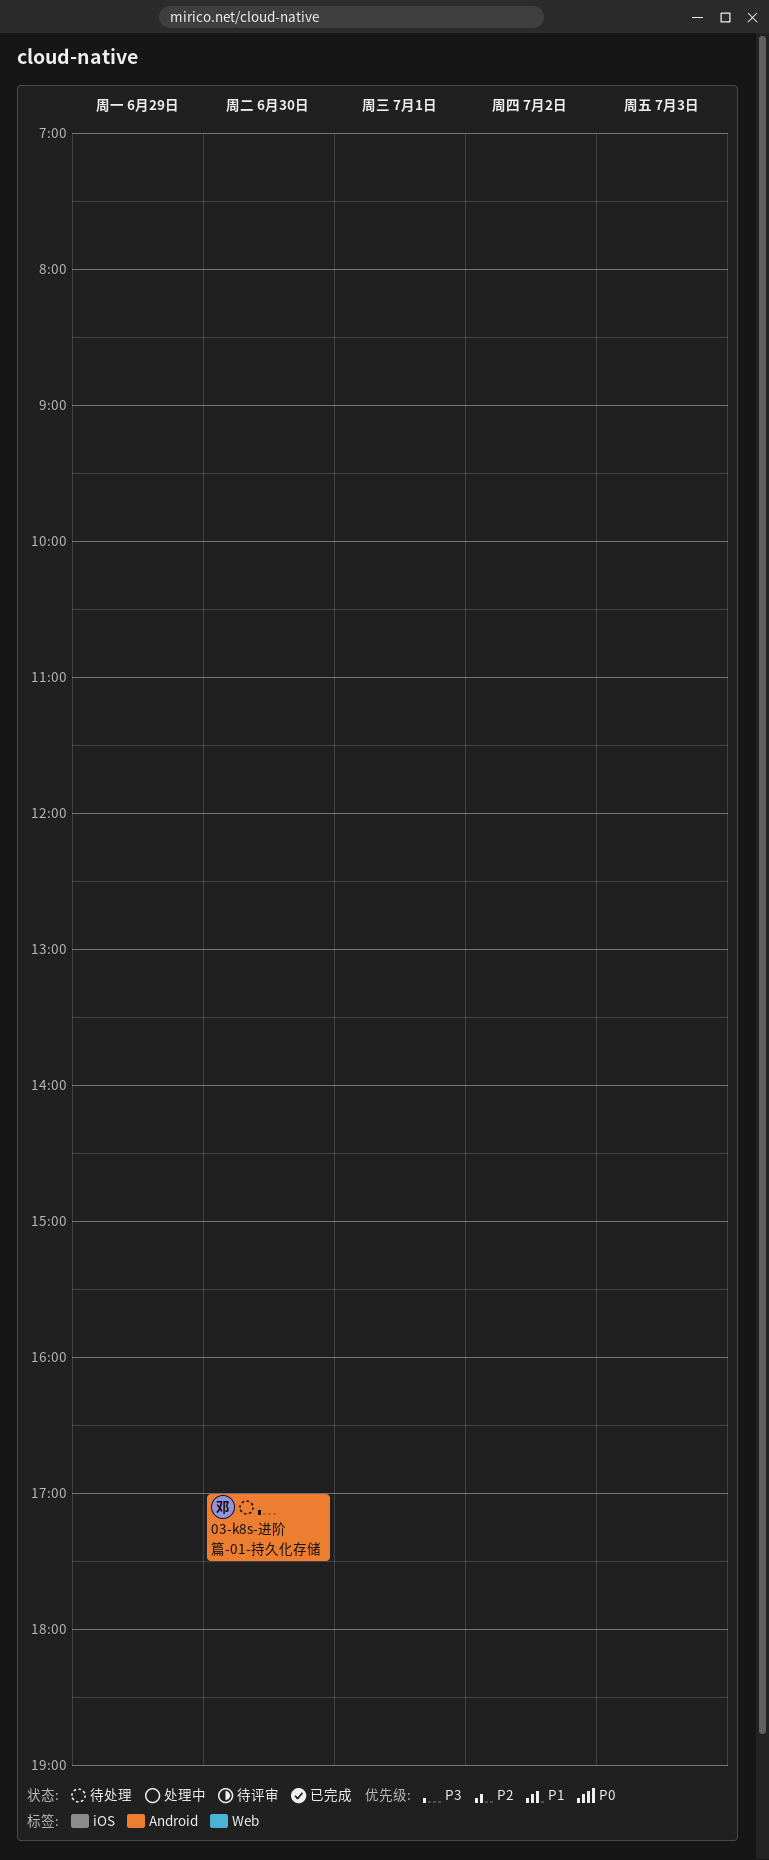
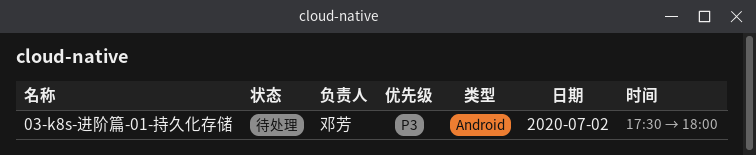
03-k8s-进阶篇-01-持久化存储, day: Jun 30 -> Jul 2
03-k8s-进阶篇-01-持久化存储, begins: 17:00 -> 17:30
03-k8s-进阶篇-01-持久化存储, ends: 17:30 -> 18:00

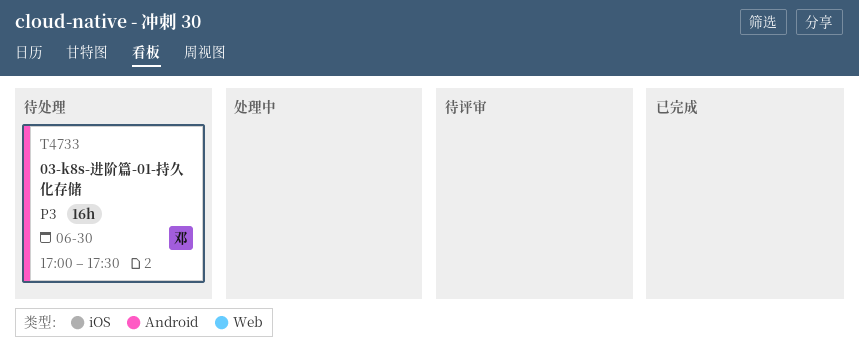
03-k8s-进阶篇-01-持久化存储, day: Jul 2 -> Jun 30
03-k8s-进阶篇-01-持久化存储, begins: 17:30 -> 17:00
03-k8s-进阶篇-01-持久化存储, ends: 18:00 -> 17:30

